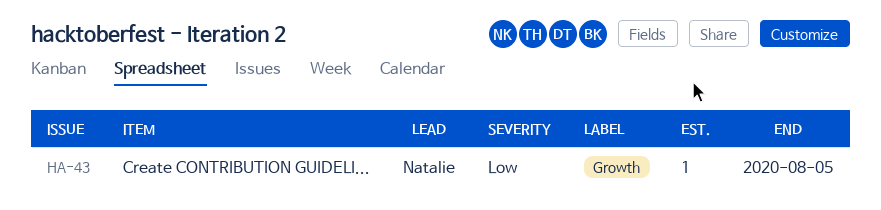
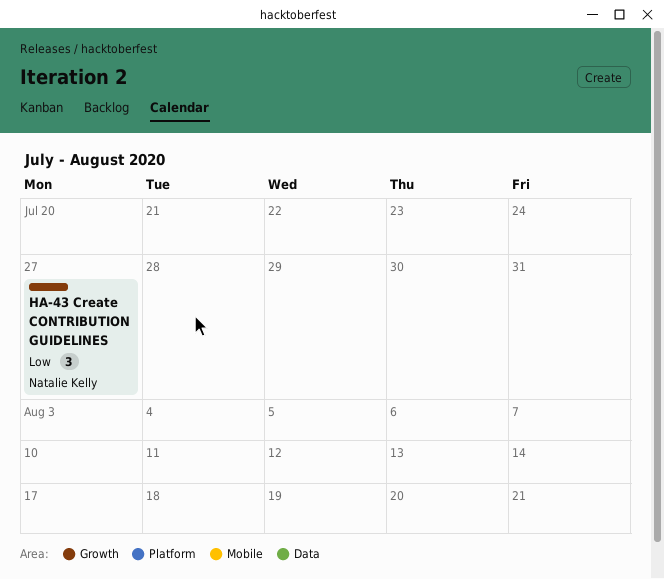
HA-43, estimate: 1 -> 3
HA-43, due: Aug 5 -> Jul 27

